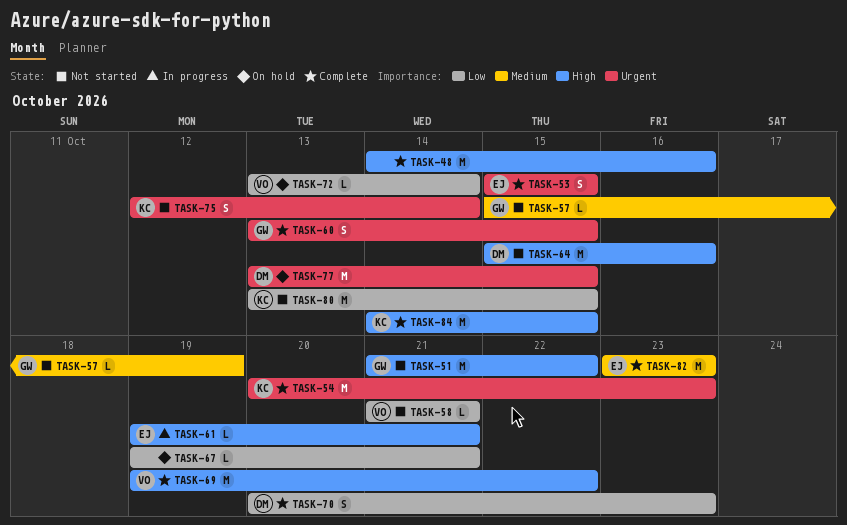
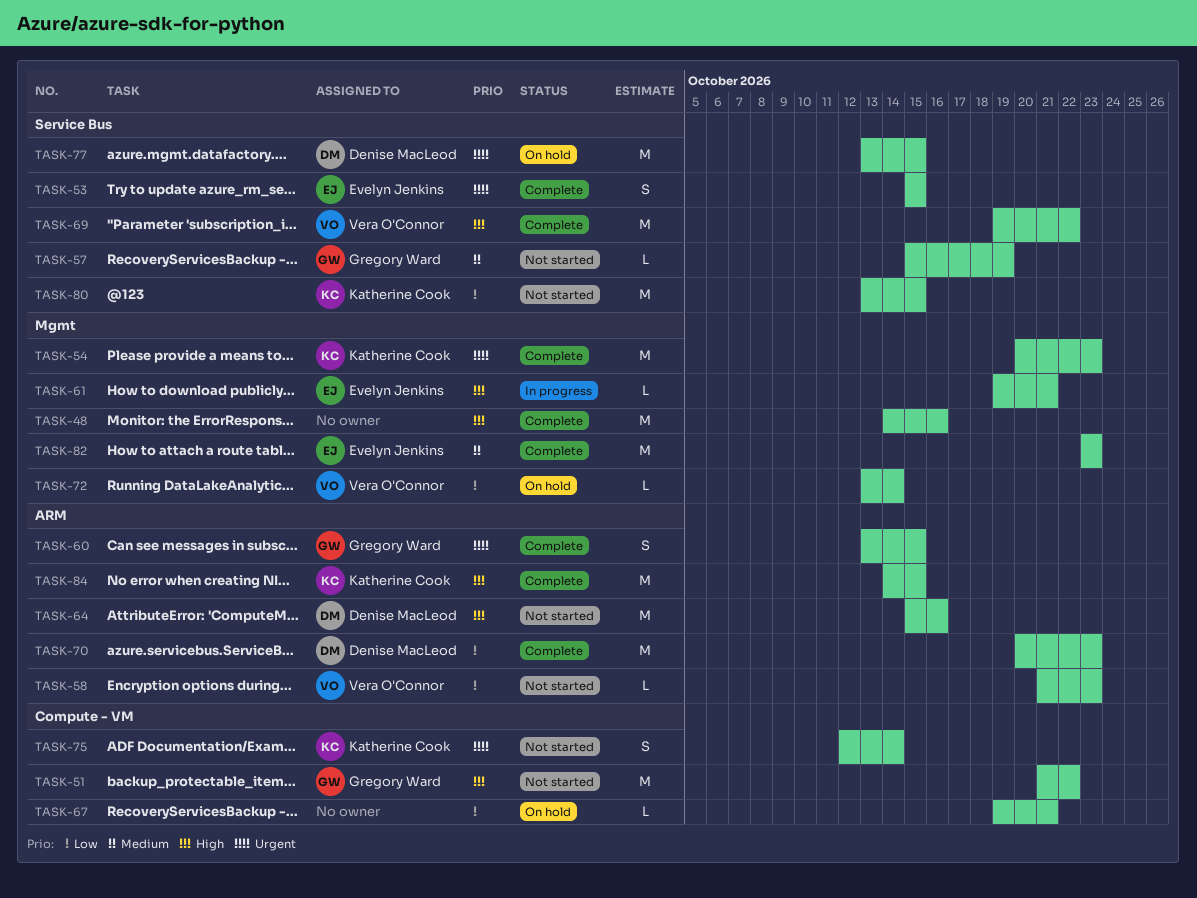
TASK-58, due: Oct 21 -> Oct 23
TASK-70, estimate: S -> M

